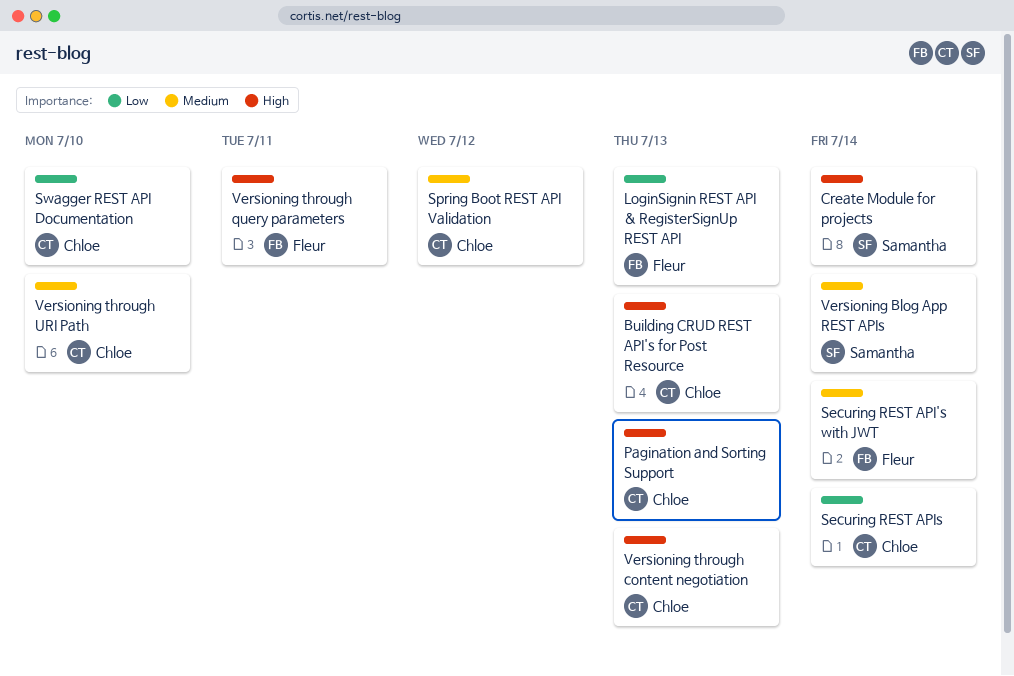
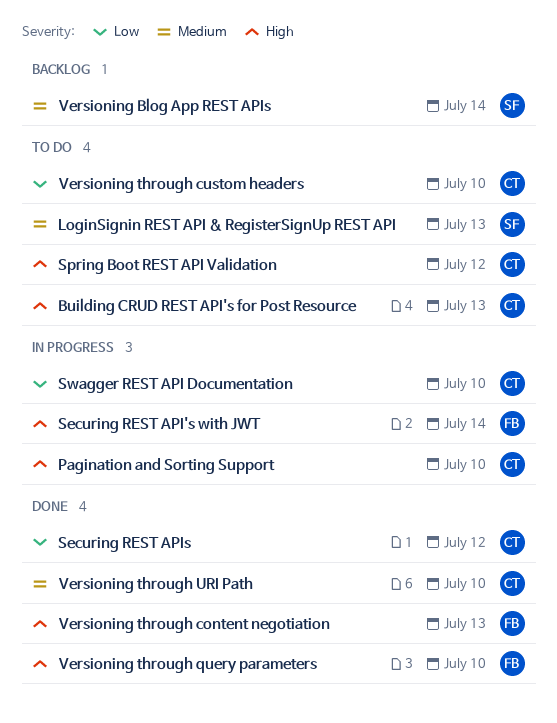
Create Module for projects: present -> none
LoginSignin REST API & RegisterSignUp REST API, owner: Fleur -> Samantha
LoginSignin REST API & RegisterSignUp REST API, priority: Low -> Medium
Pagination and Sorting Support, due: Jul 13 -> Jul 10
Securing REST API's with JWT, priority: Medium -> High
Securing REST APIs, due: Jul 14 -> Jul 12
Spring Boot REST API Validation, priority: Medium -> High
Versioning through content negotiation, owner: Chloe -> Fleur
Versioning through custom headers: none -> present
Versioning through query parameters, due: Jul 11 -> Jul 10

